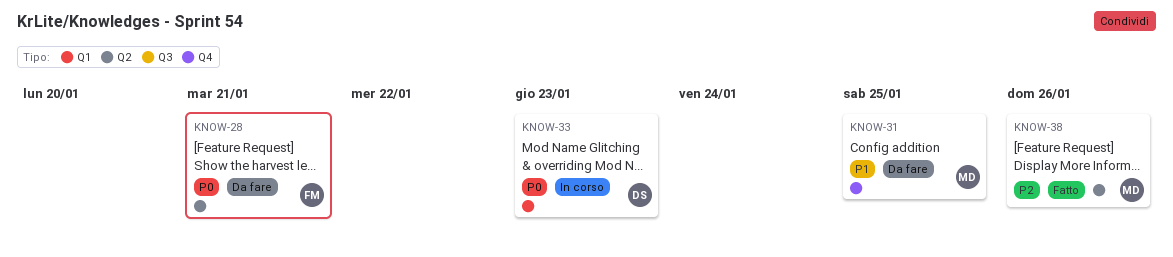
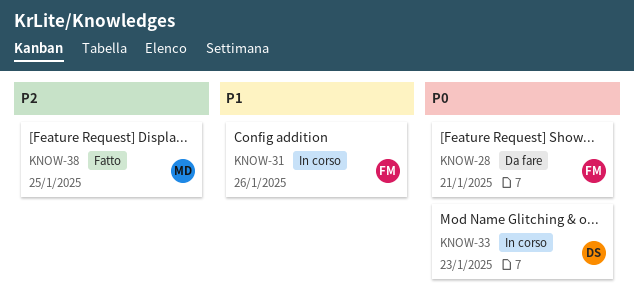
KNOW-31, status: Da fare -> In corso
KNOW-31, owner: MD -> FM
KNOW-31, due: Jan 25 -> Jan 26
KNOW-38, due: Jan 26 -> Jan 25

